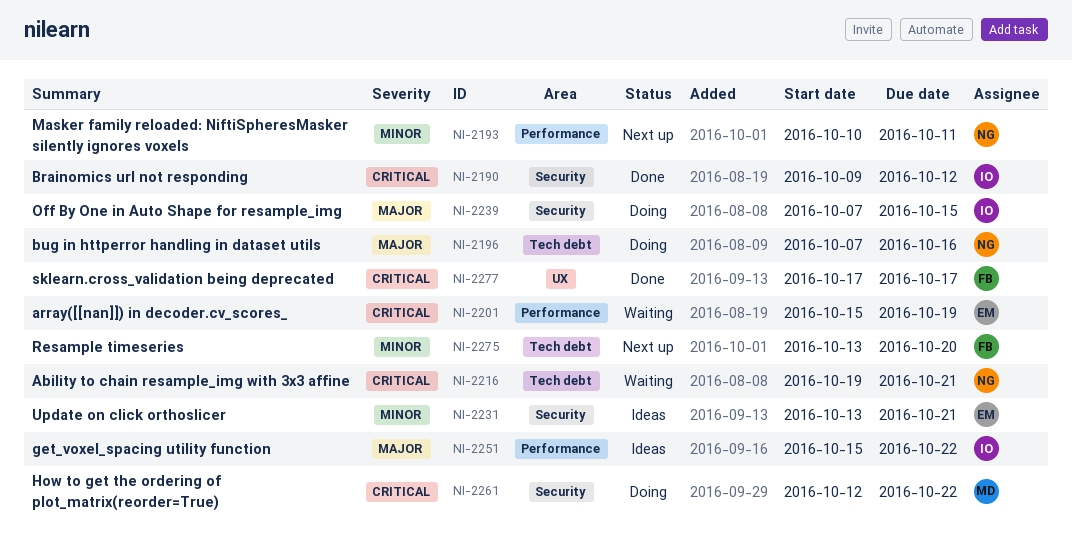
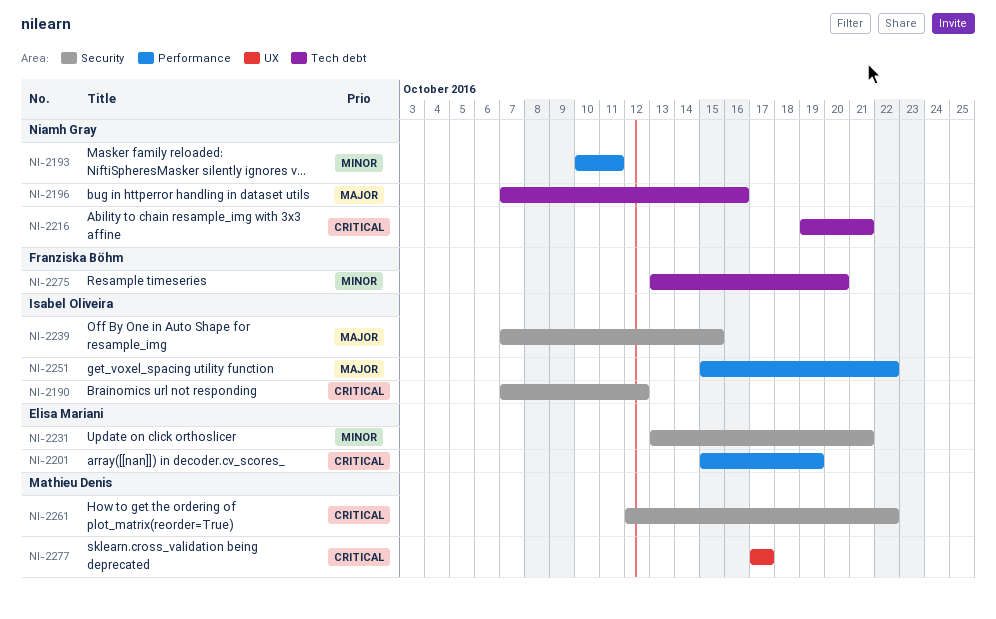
NI-2190, start: Oct 9 -> Oct 7
NI-2277, owner: Franziska Böhm -> Mathieu Denis

